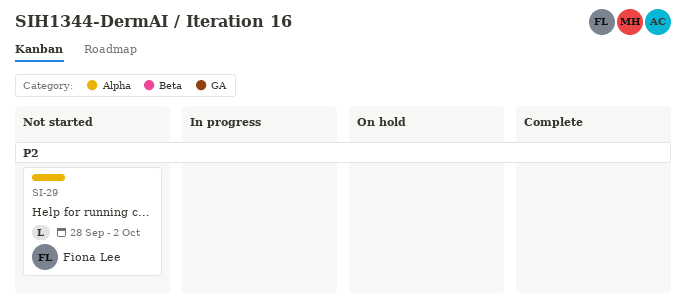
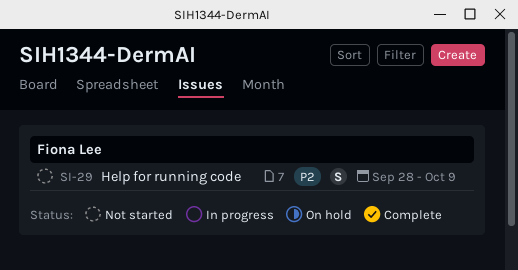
SI-29, estimate: L -> S
SI-29, due: Oct 2 -> Oct 9

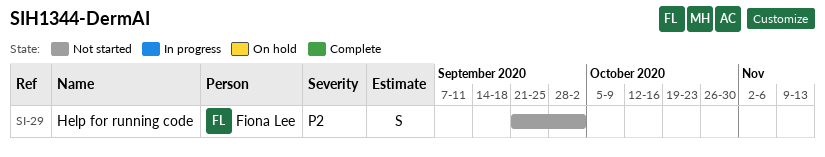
SI-29, start: Sep 28 -> Sep 21
SI-29, due: Oct 9 -> Oct 2

